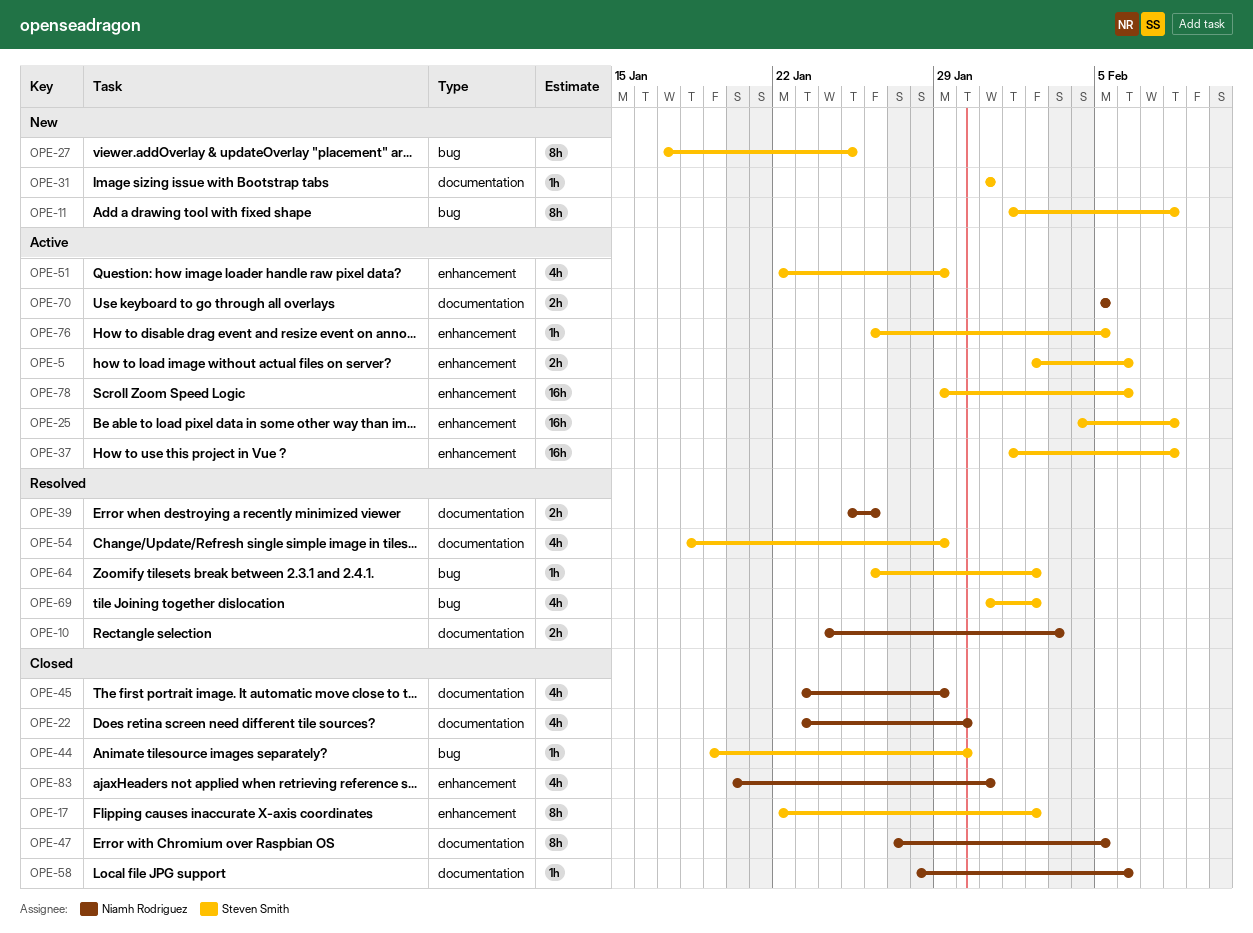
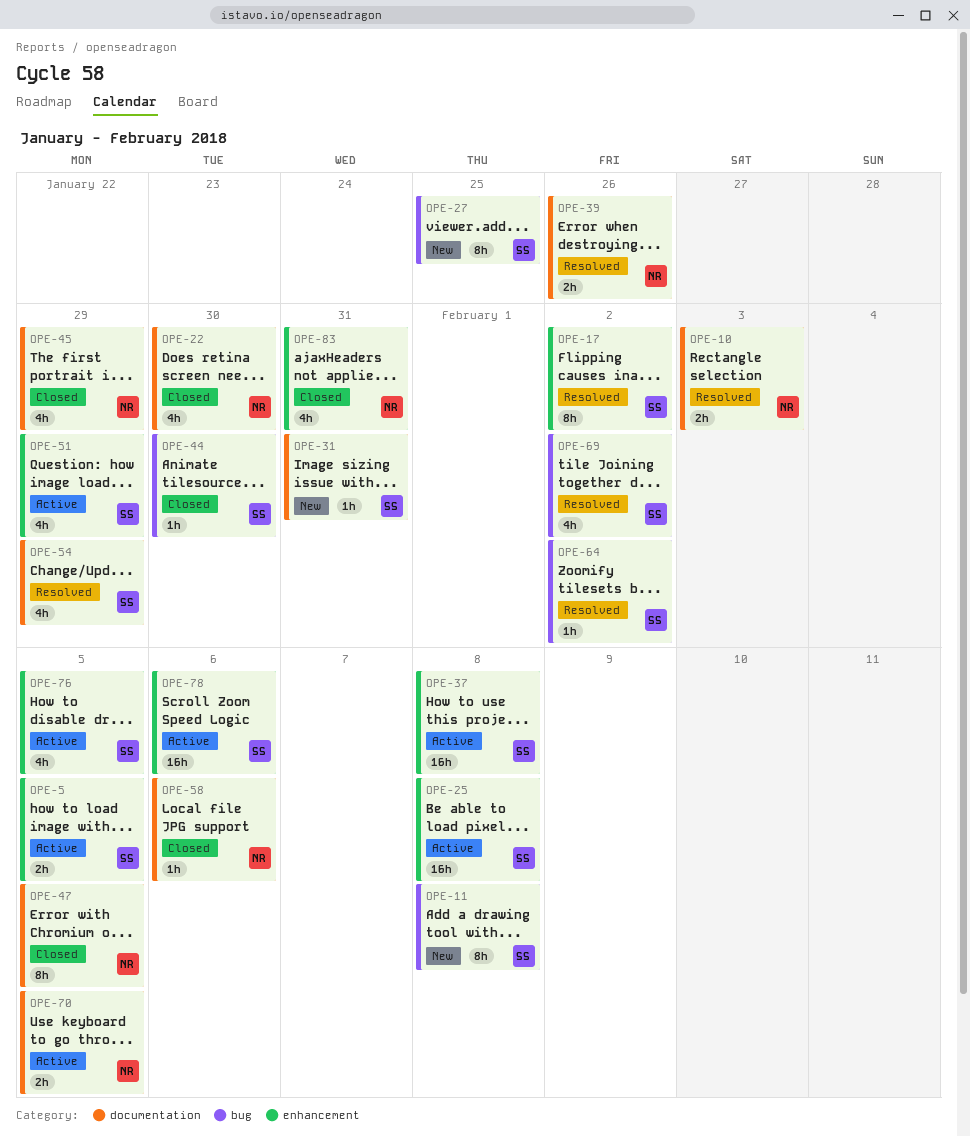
OPE-5, due: Feb 6 -> Feb 5
OPE-17, status: Closed -> Resolved
OPE-76, estimate: 1h -> 4h

